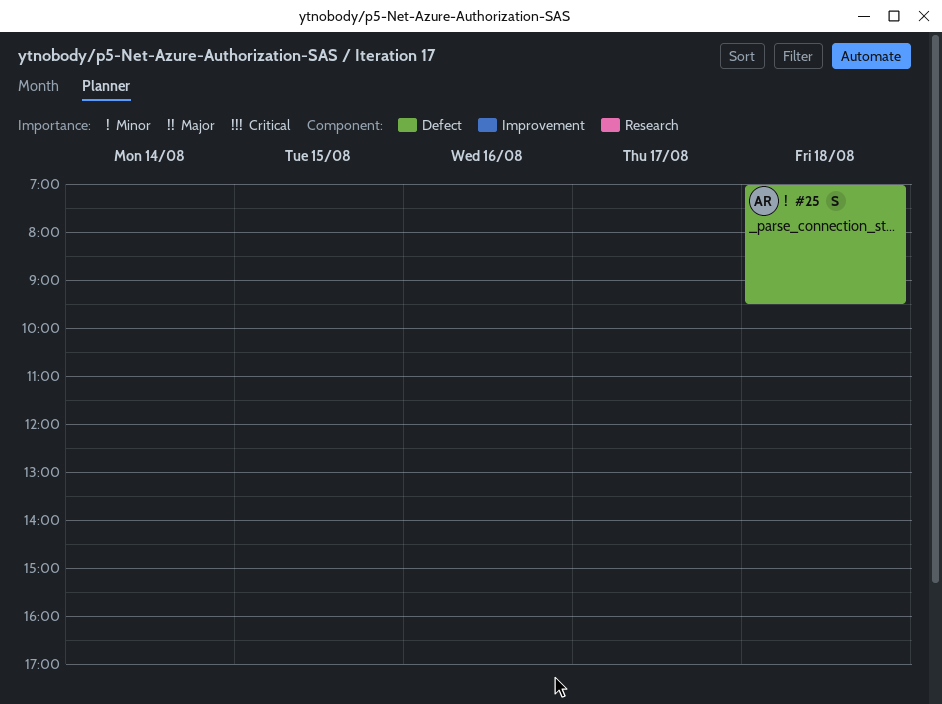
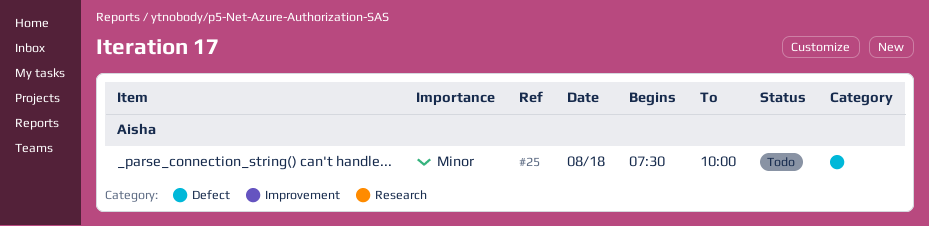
#25, begins: 07:00 -> 07:30
#25, ends: 09:30 -> 10:00

